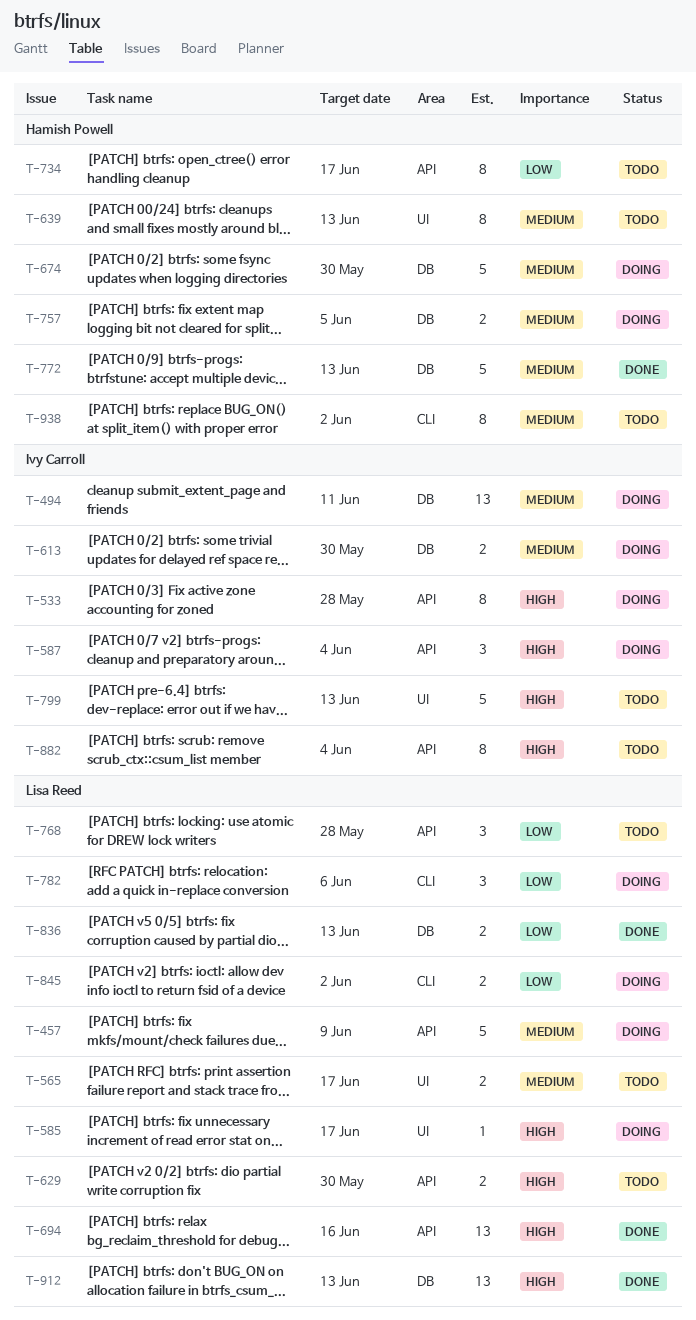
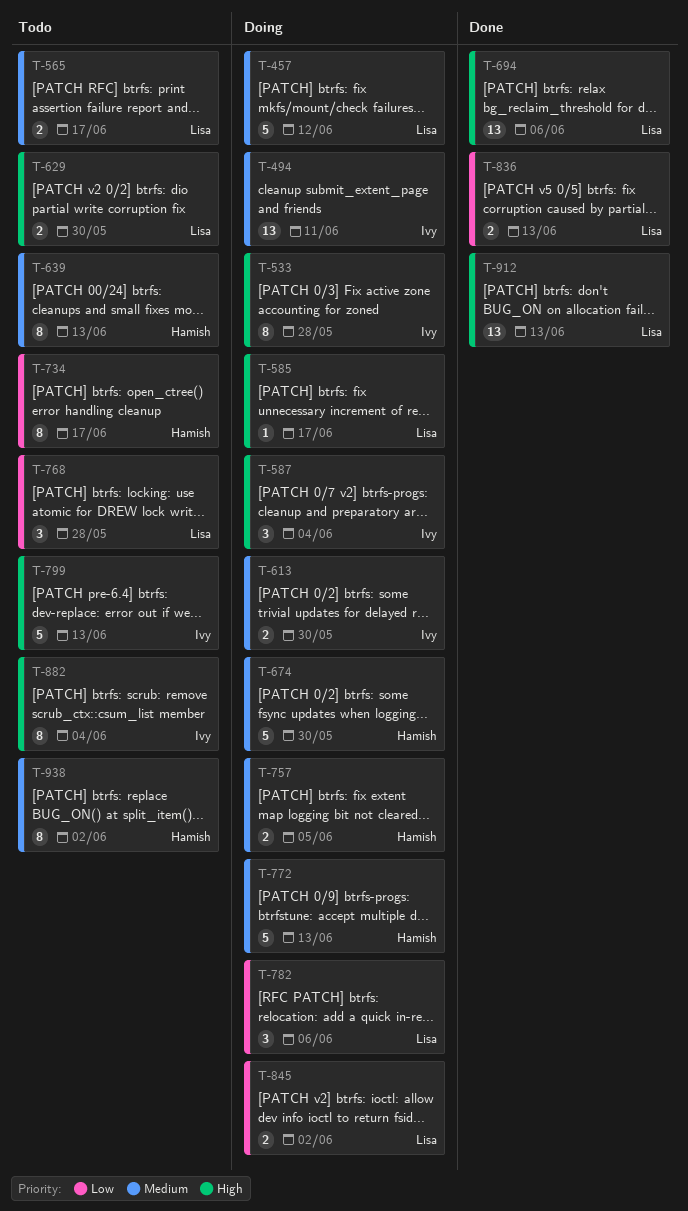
T-457, due: Jun 9 -> Jun 12
T-694, due: Jun 16 -> Jun 6
T-772, status: Done -> Doing

